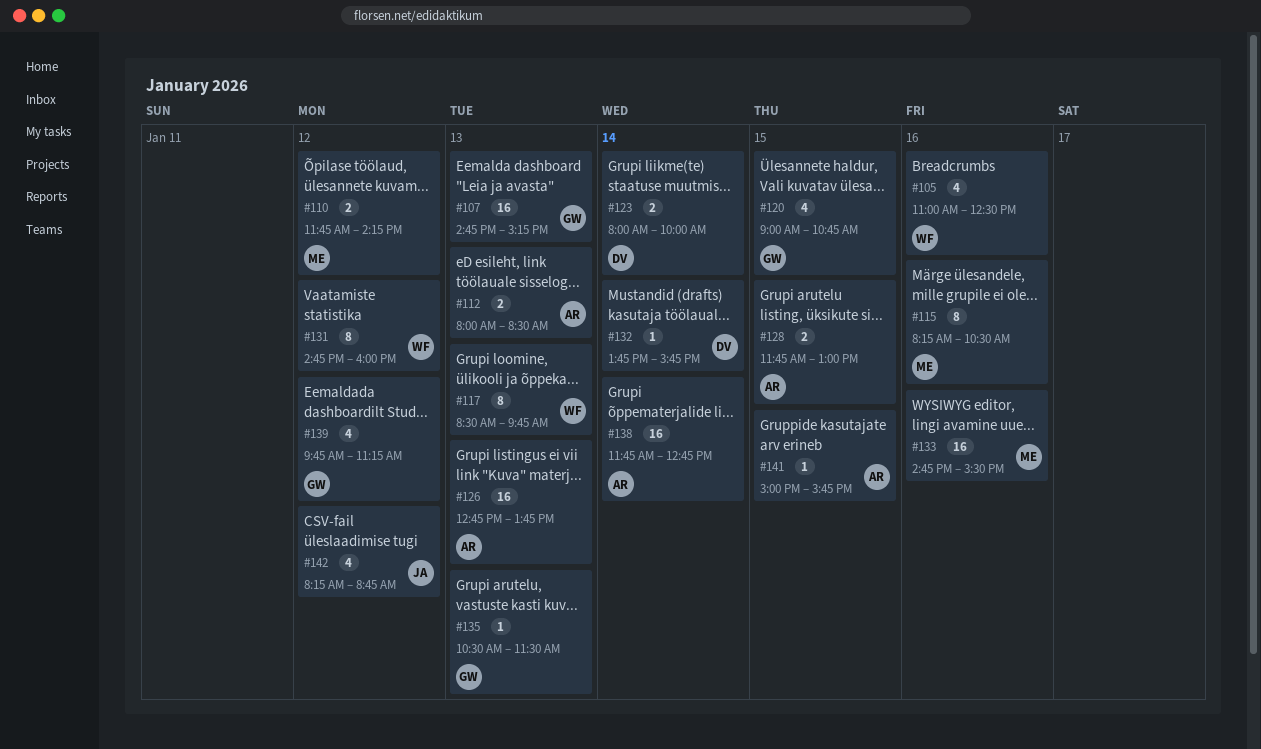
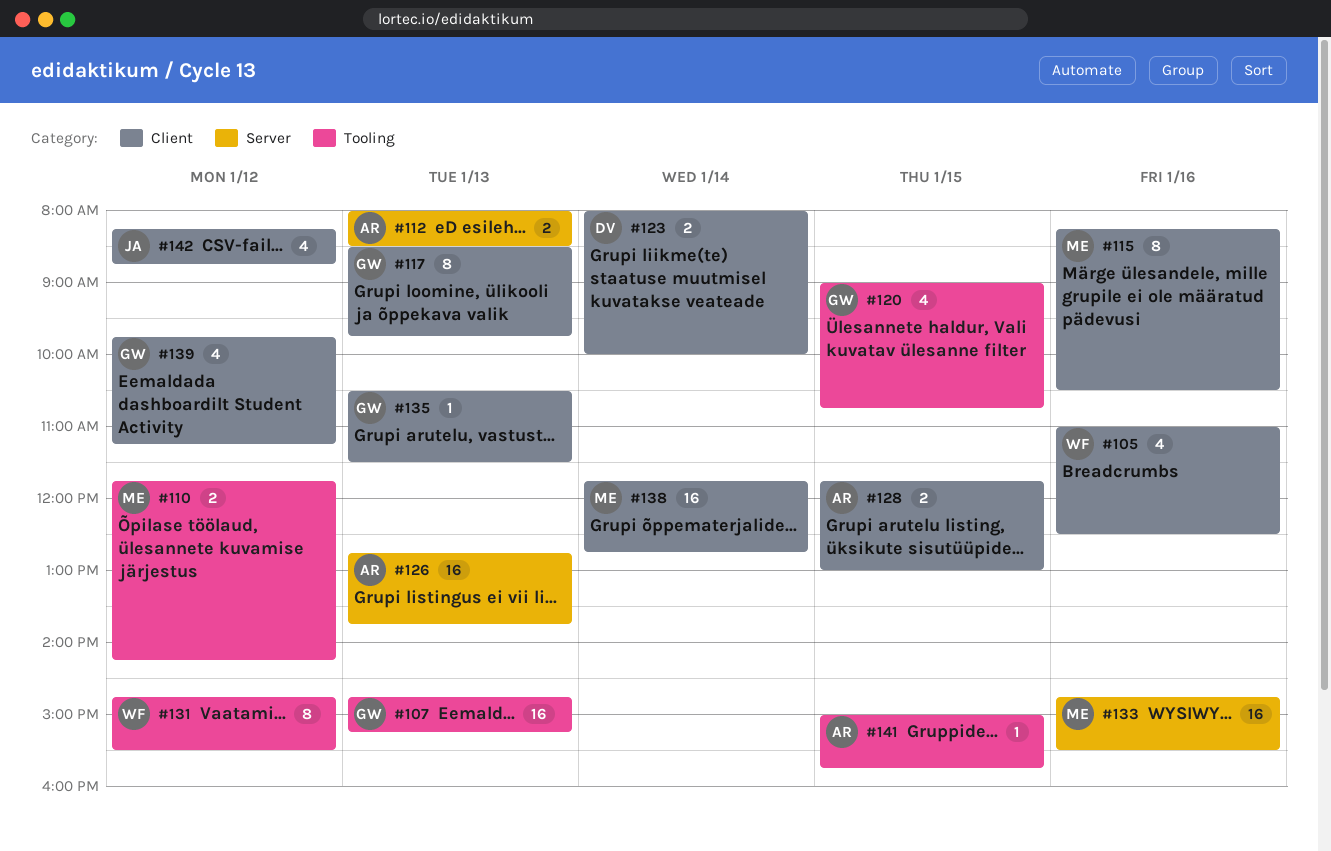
#117, owner: WF -> GW
#131, ends: 16:00 -> 15:30
#132: present -> none
#138, owner: AR -> ME

